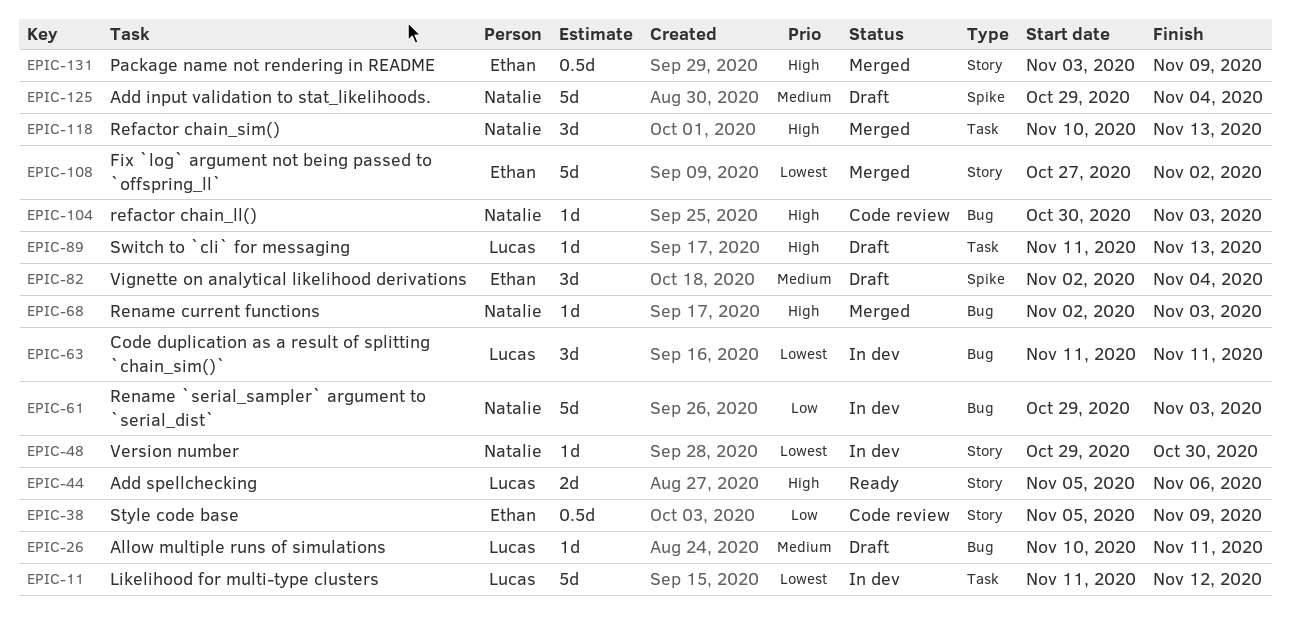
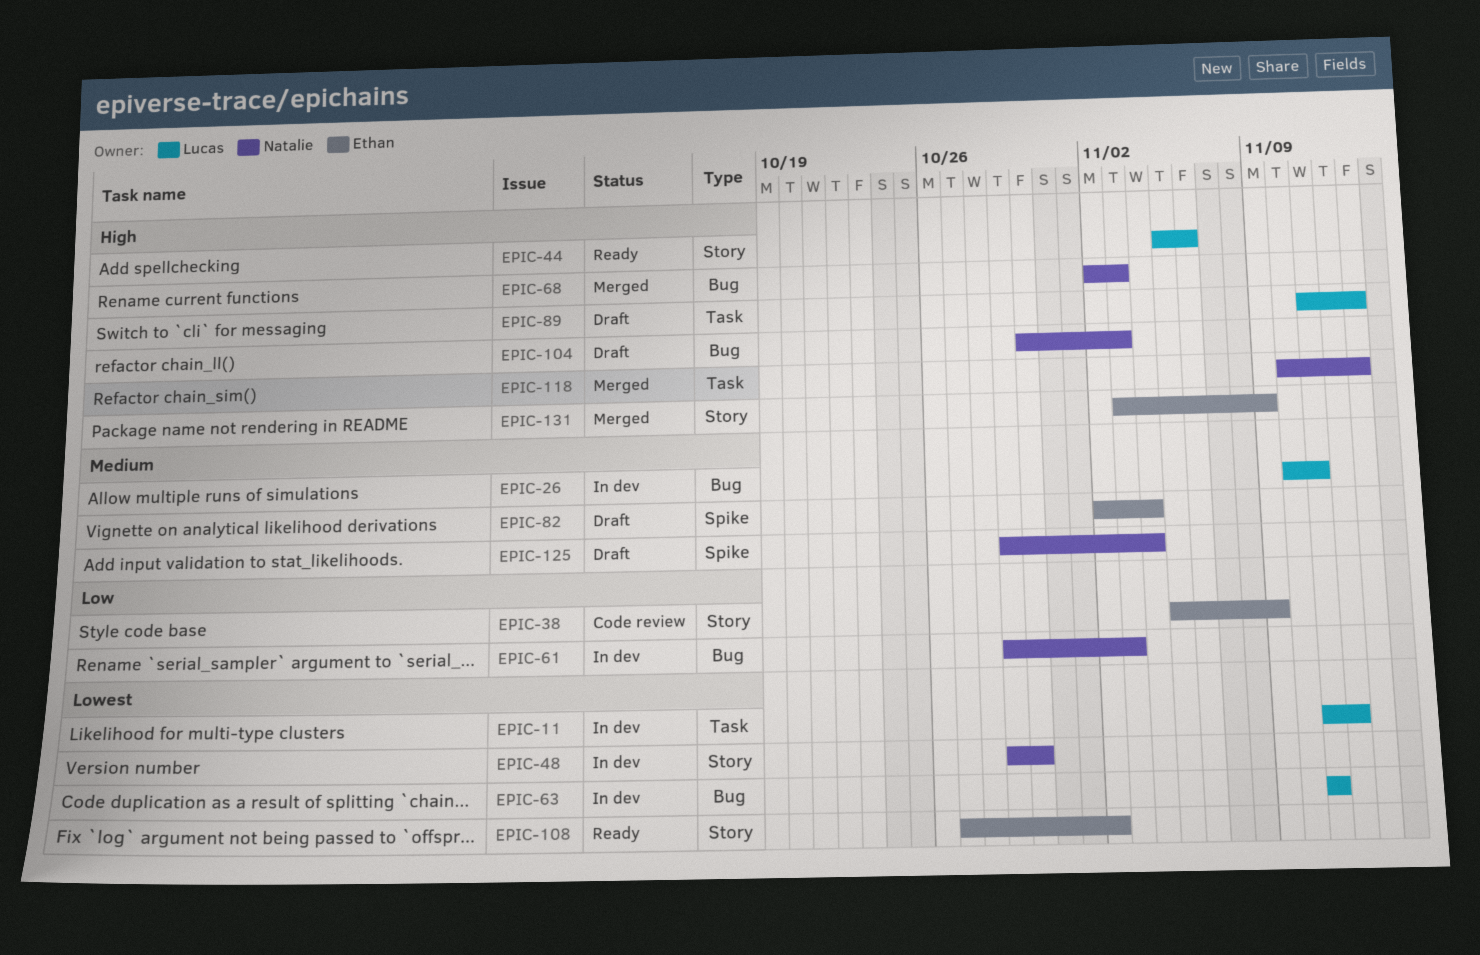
EPIC-26, status: Draft -> In dev
EPIC-104, status: Code review -> Draft
EPIC-108, status: Merged -> Ready

